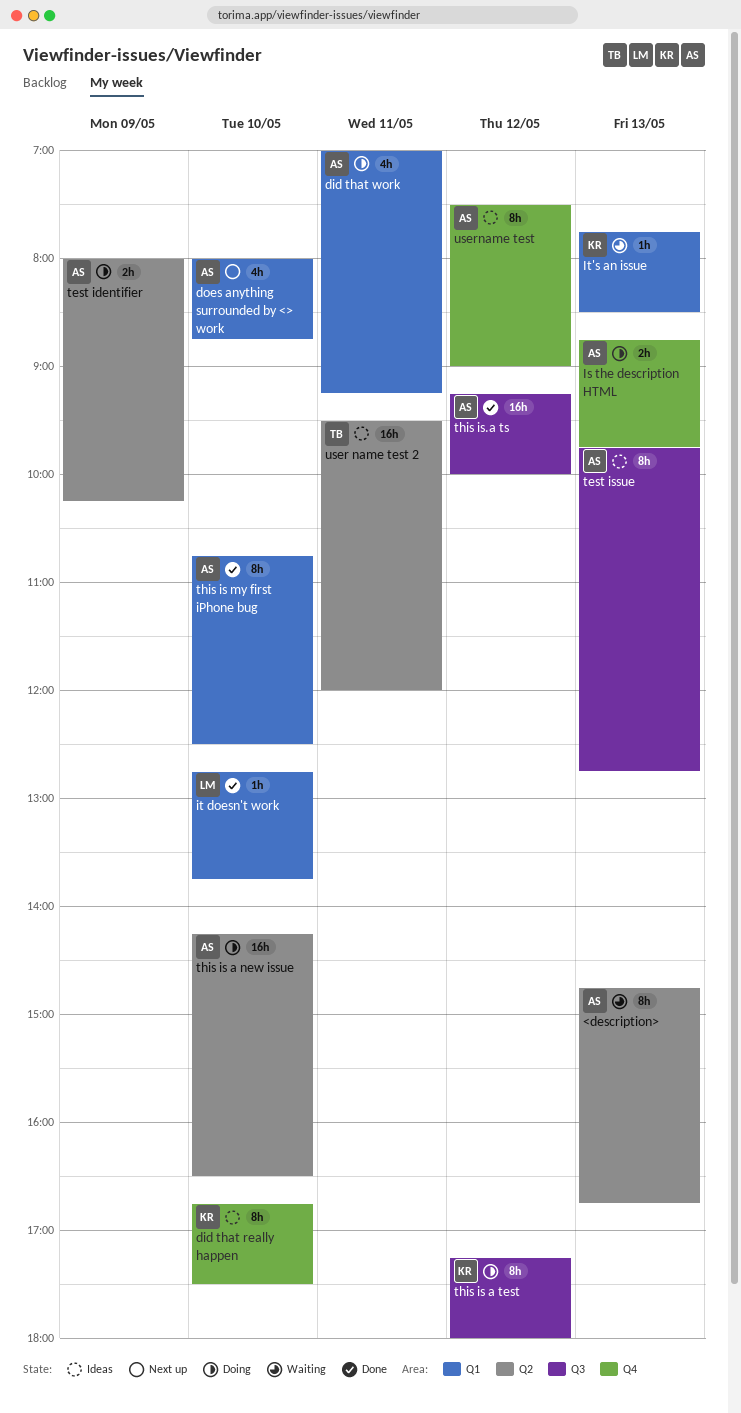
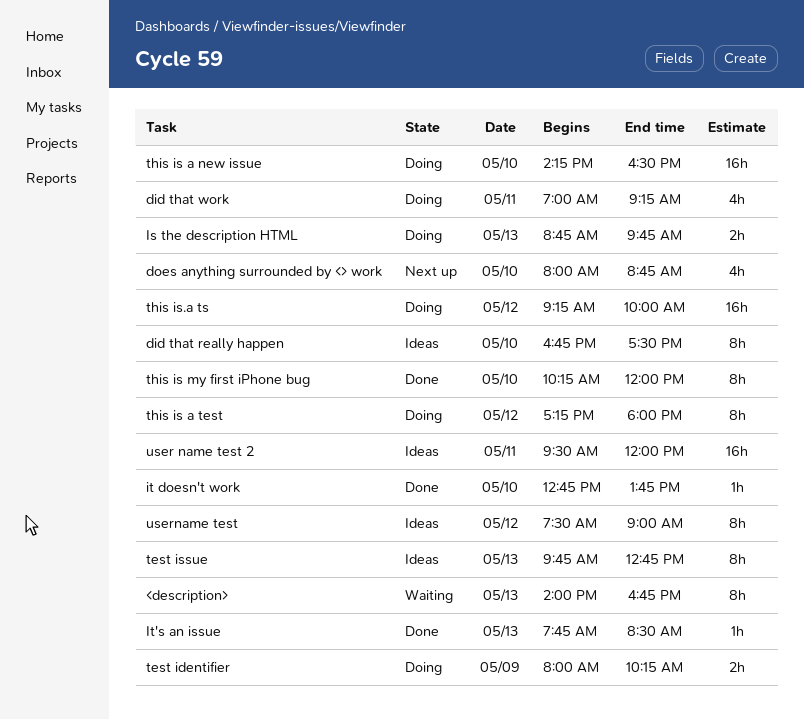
<description>, begins: 14:45 -> 14:00
It's an issue, status: Waiting -> Done
this is my first iPhone bug, begins: 10:45 -> 10:15
this is my first iPhone bug, ends: 12:30 -> 12:00
this is.a ts, status: Done -> Doing

